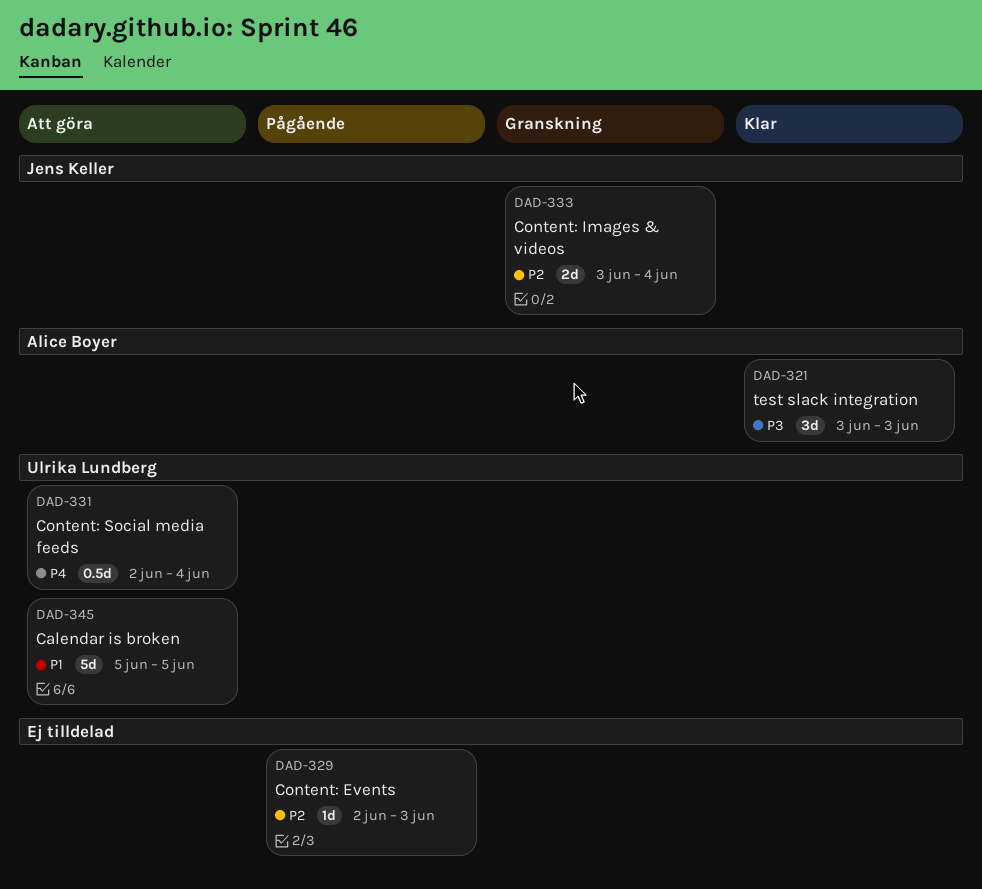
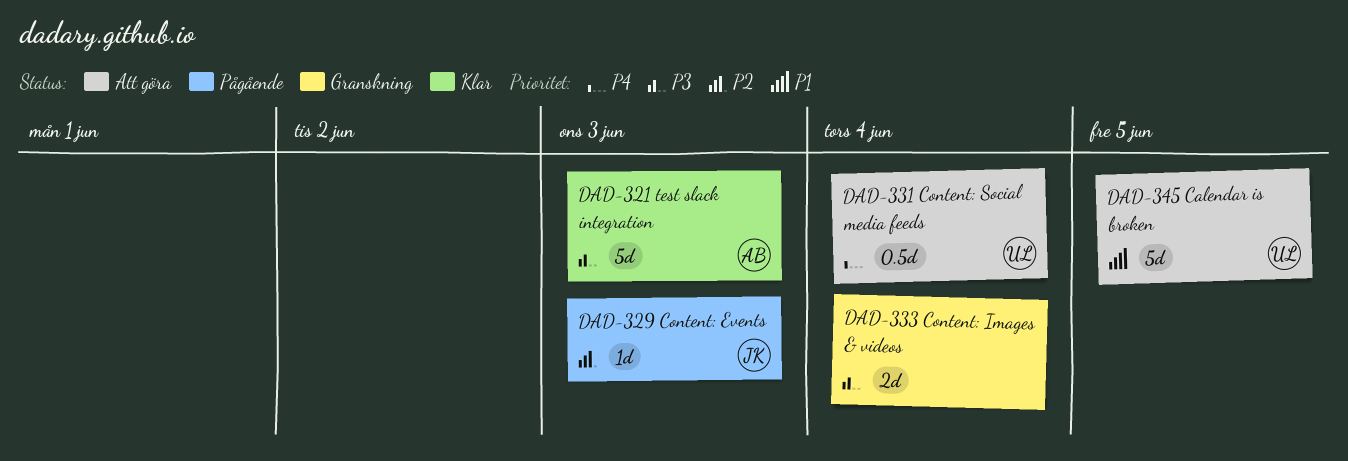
DAD-321, estimate: 3d -> 5d
DAD-329, owner: none -> Jens Keller
DAD-333, owner: Jens Keller -> none
DAD-333, priority: P2 -> P3

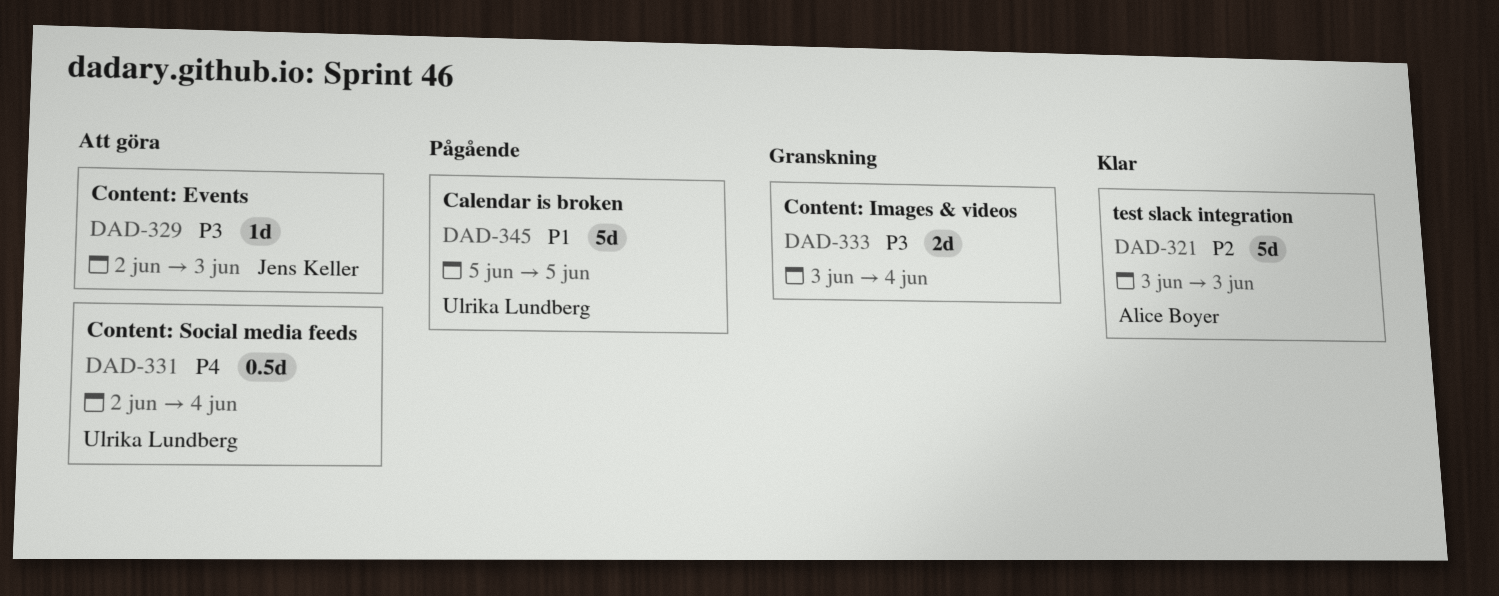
DAD-321, priority: P3 -> P2
DAD-329, status: Pågående -> Att göra
DAD-329, priority: P2 -> P3
DAD-345, status: Att göra -> Pågående

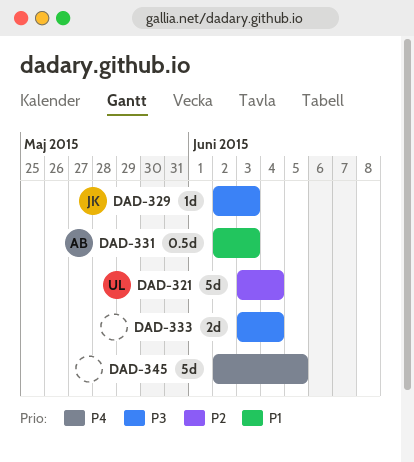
DAD-321, owner: Alice Boyer -> Ulrika Lundberg
DAD-321, due: Jun 3 -> Jun 4
DAD-331, owner: Ulrika Lundberg -> Alice Boyer
DAD-331, priority: P4 -> P1
DAD-331, due: Jun 4 -> Jun 3
DAD-345, owner: Ulrika Lundberg -> none
DAD-345, priority: P1 -> P4
DAD-345, start: Jun 5 -> Jun 2

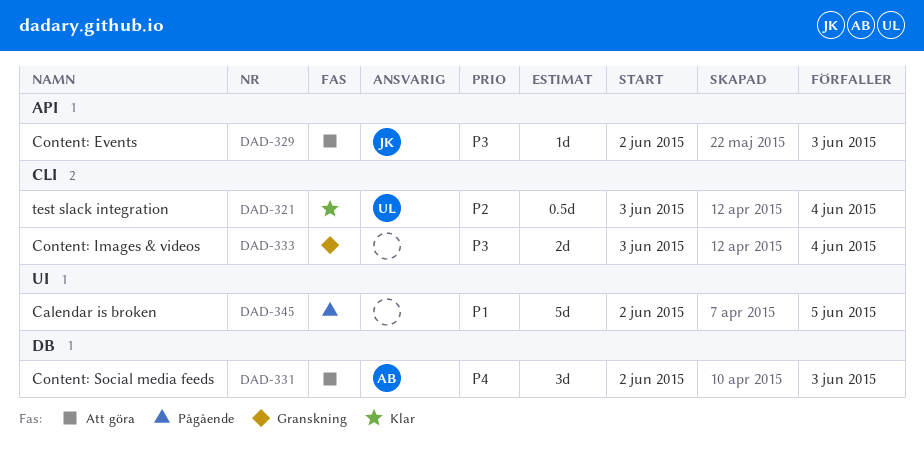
DAD-321, estimate: 5d -> 0.5d
DAD-331, priority: P1 -> P4
DAD-331, estimate: 0.5d -> 3d
DAD-345, priority: P4 -> P1

